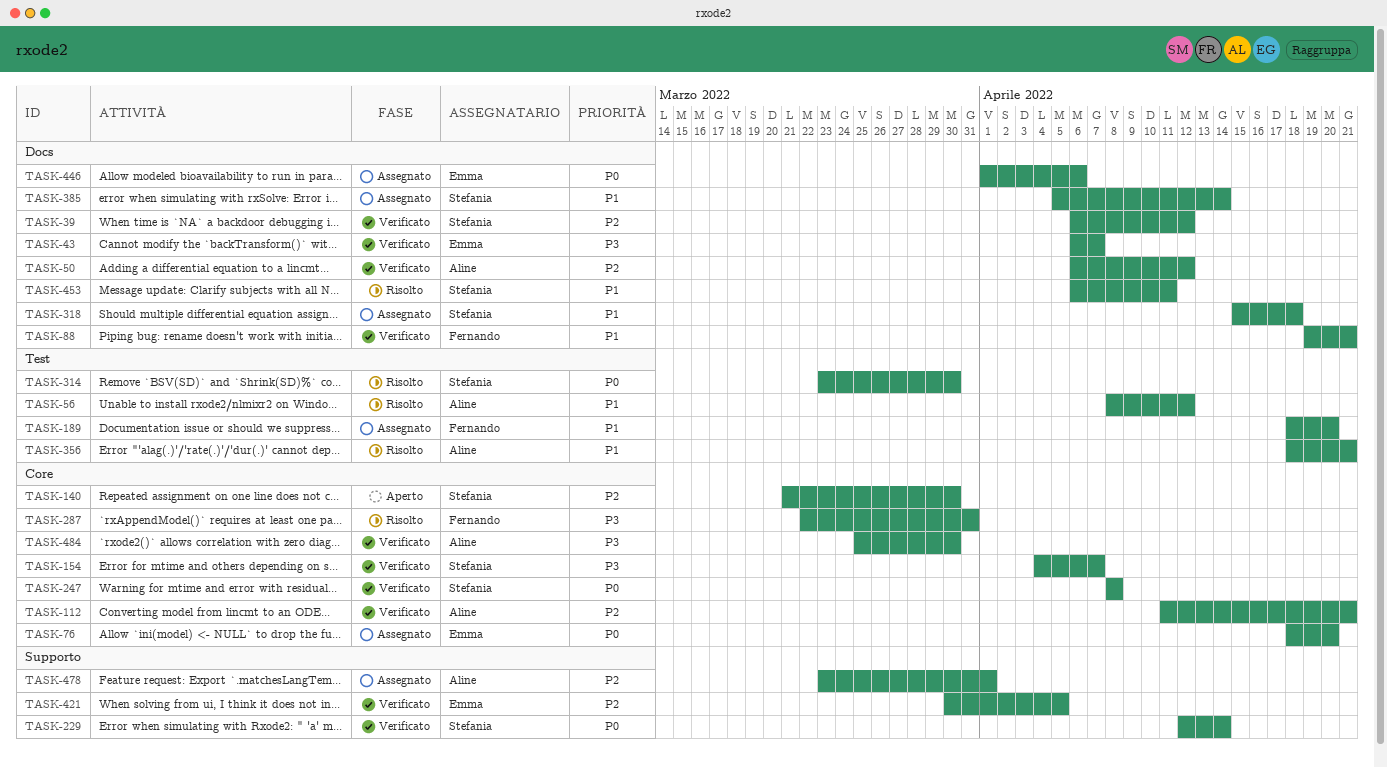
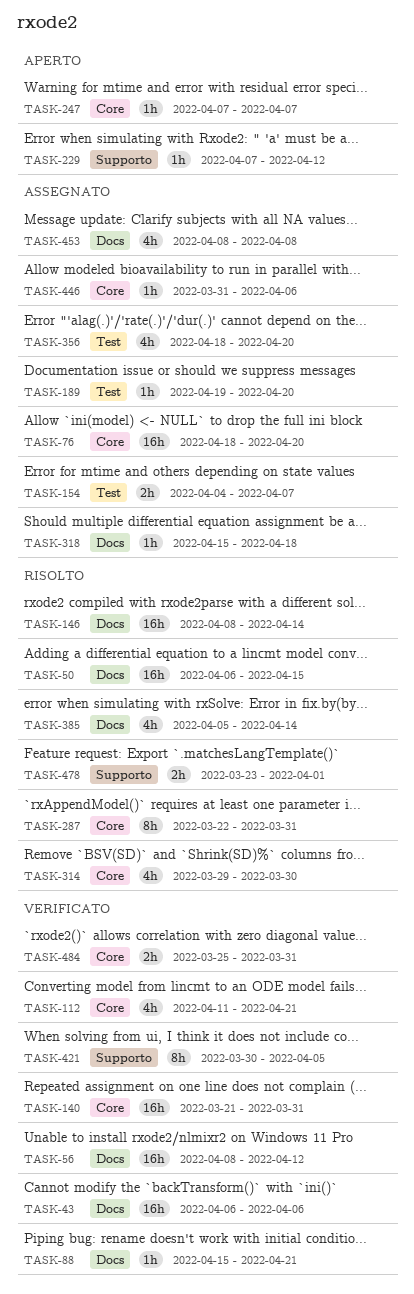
TASK-39: present -> none
TASK-43, due: Apr 7 -> Apr 6
TASK-50, status: Verificato -> Risolto
TASK-50, due: Apr 12 -> Apr 15
TASK-56, status: Risolto -> Verificato
TASK-56, label: Test -> Docs
TASK-88, start: Apr 19 -> Apr 15
TASK-140, status: Aperto -> Verificato
TASK-140, due: Mar 30 -> Mar 31
TASK-146: none -> present
TASK-154, status: Verificato -> Assegnato
TASK-154, label: Core -> Test
TASK-189, start: Apr 18 -> Apr 19
TASK-229, status: Verificato -> Aperto
TASK-229, start: Apr 12 -> Apr 7
TASK-229, due: Apr 14 -> Apr 12
TASK-247, status: Verificato -> Aperto
TASK-247, start: Apr 8 -> Apr 7
TASK-247, due: Apr 8 -> Apr 7
TASK-314, label: Test -> Core
TASK-314, start: Mar 23 -> Mar 29
TASK-356, status: Risolto -> Assegnato
TASK-356, due: Apr 21 -> Apr 20
TASK-385, status: Assegnato -> Risolto
TASK-446, label: Docs -> Core
TASK-446, start: Apr 1 -> Mar 31
TASK-453, status: Risolto -> Assegnato
TASK-453, start: Apr 6 -> Apr 8
TASK-453, due: Apr 11 -> Apr 8
TASK-478, status: Assegnato -> Risolto
TASK-484, due: Mar 30 -> Mar 31

